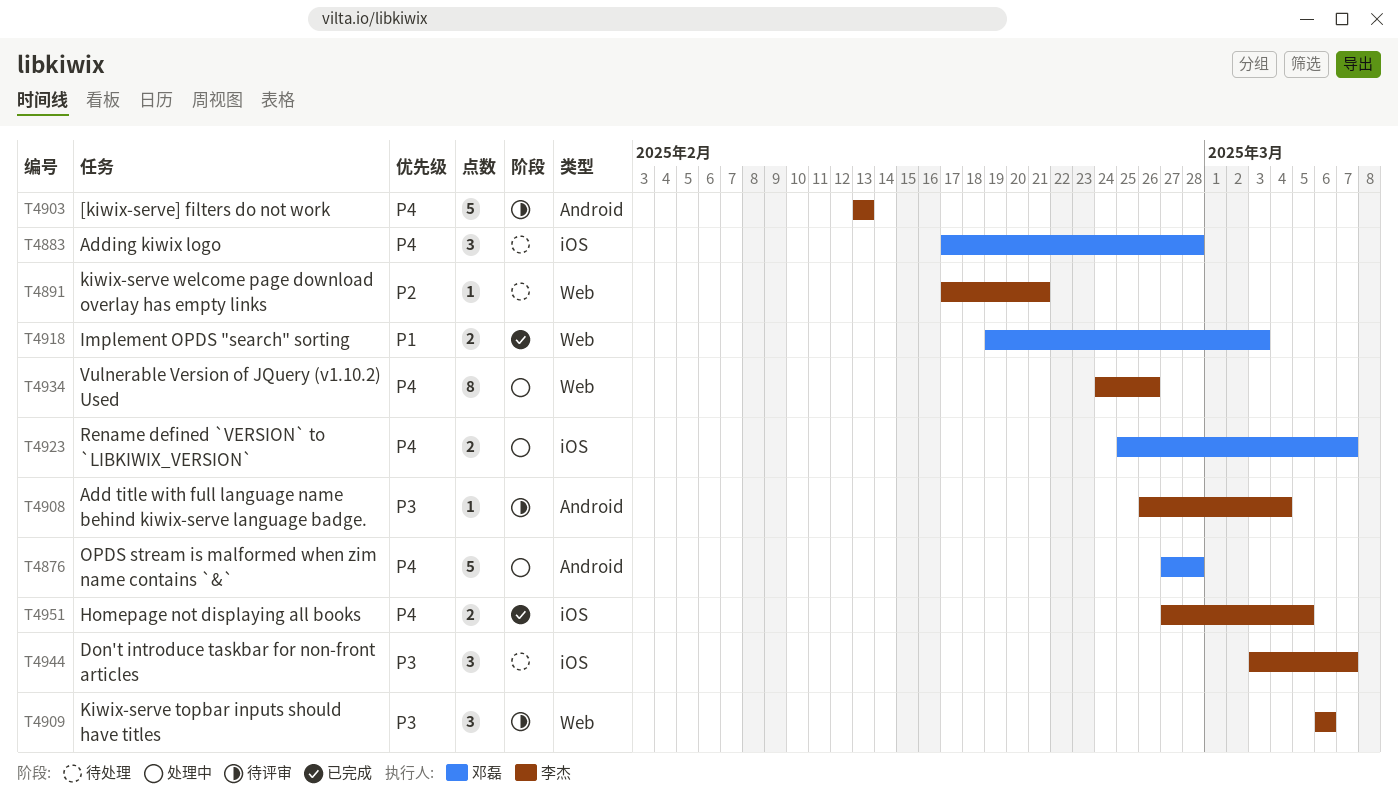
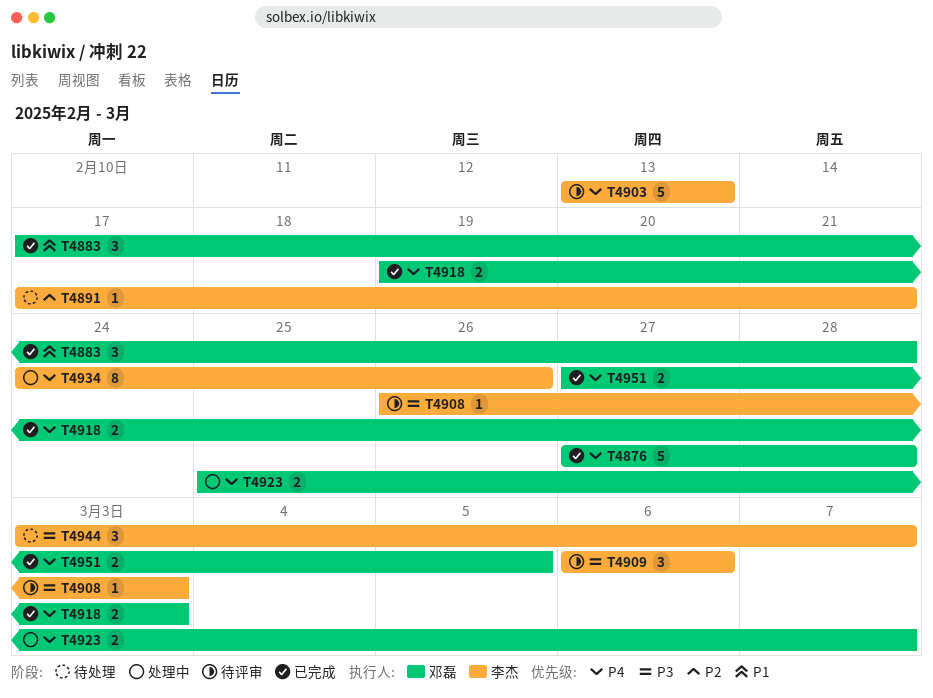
T4876, status: 处理中 -> 已完成
T4883, status: 待处理 -> 已完成
T4883, priority: P4 -> P1
T4908, due: Mar 4 -> Mar 3
T4918, priority: P1 -> P4
T4951, owner: 李杰 -> 邓磊

